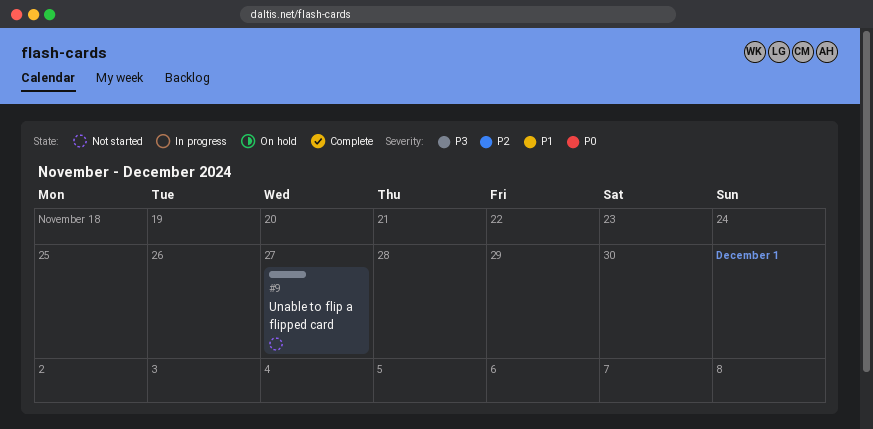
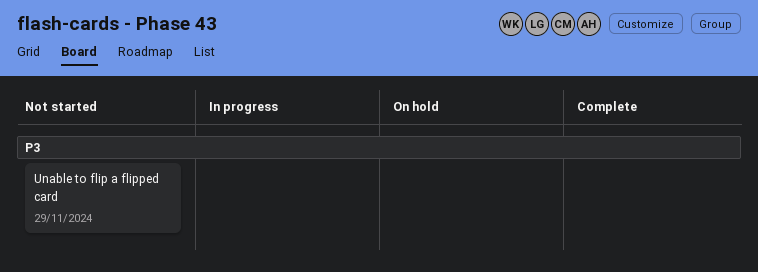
Unable to flip a flipped card, due: Nov 27 -> Nov 29

